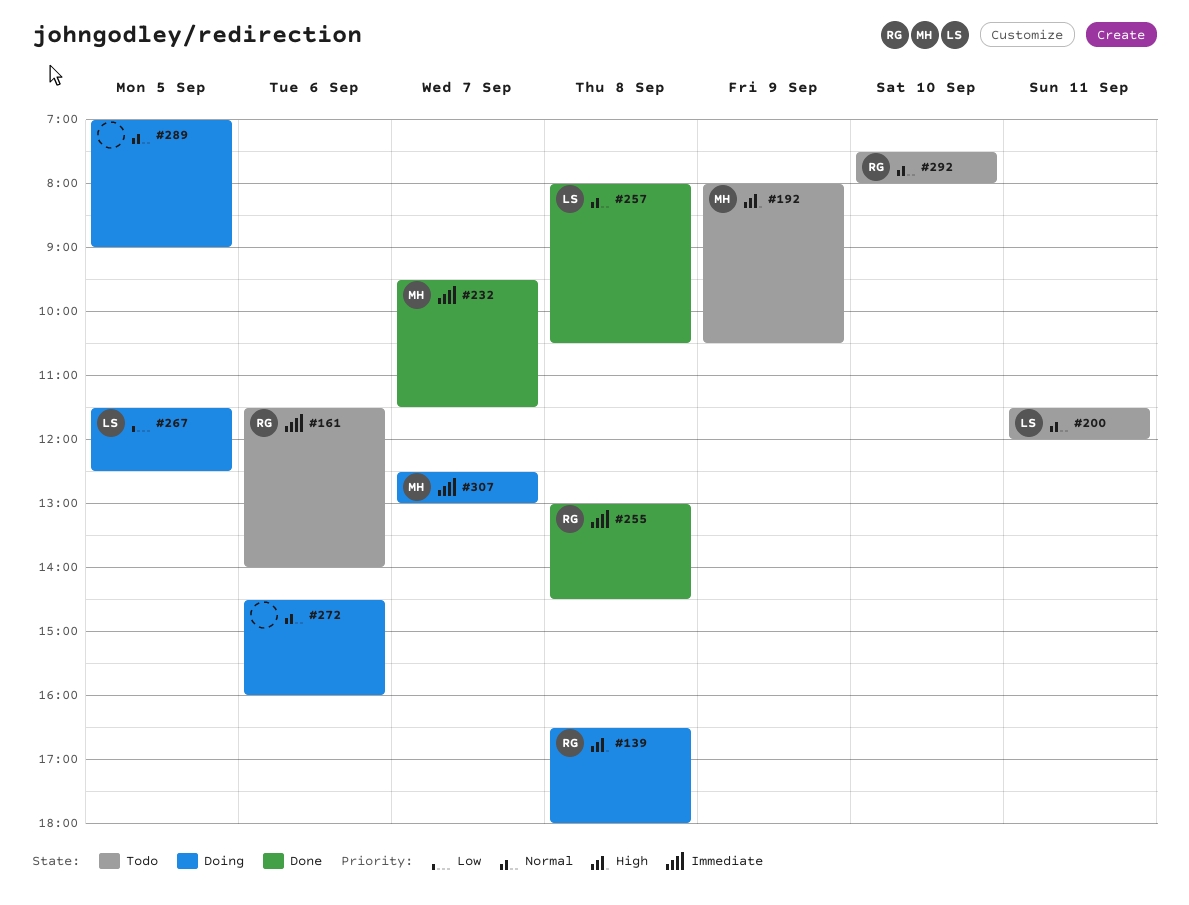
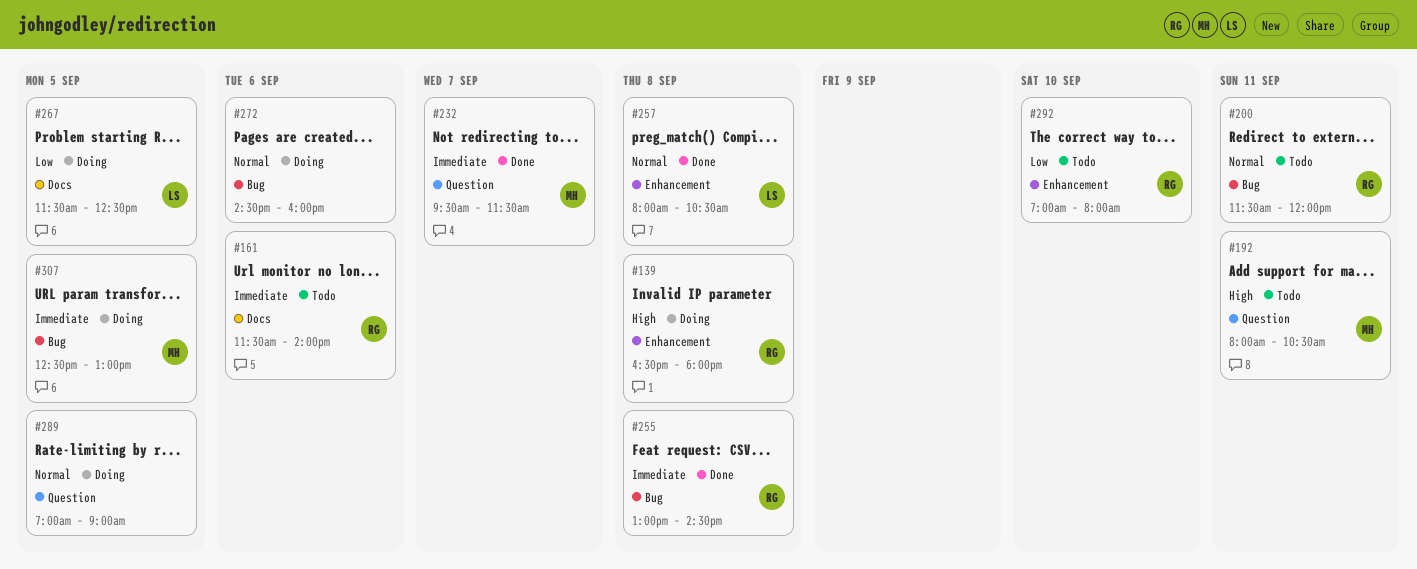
#192, day: Sep 9 -> Sep 11
#200, owner: LS -> RG
#292, priority: Normal -> Low
#292, begins: 07:30 -> 07:00
#307, day: Sep 7 -> Sep 5

